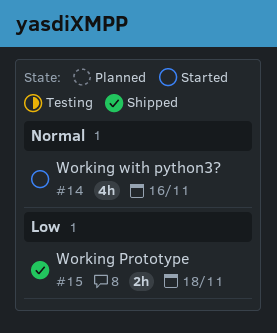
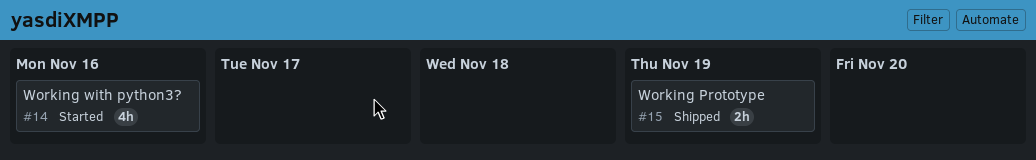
#15, due: Nov 18 -> Nov 19

